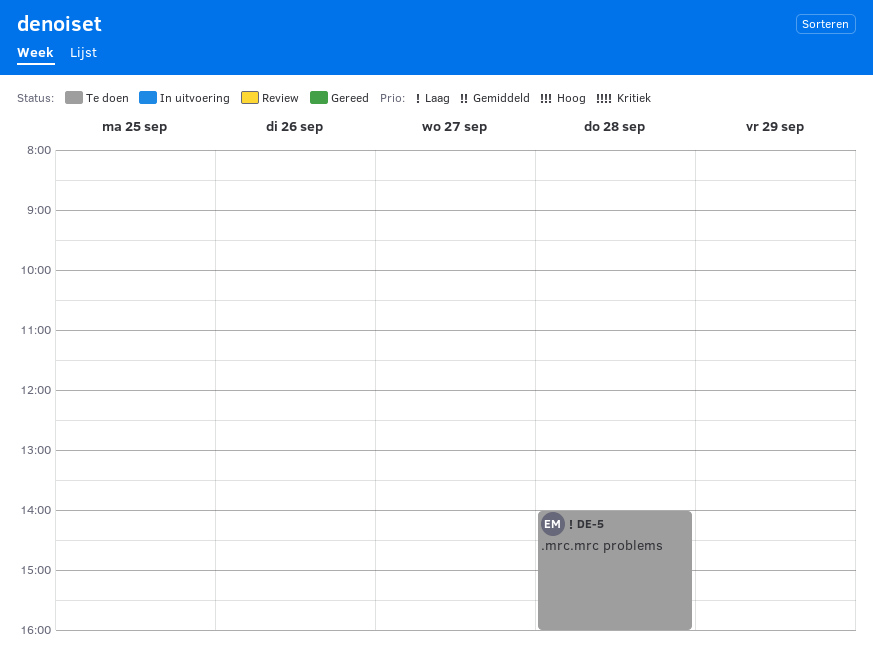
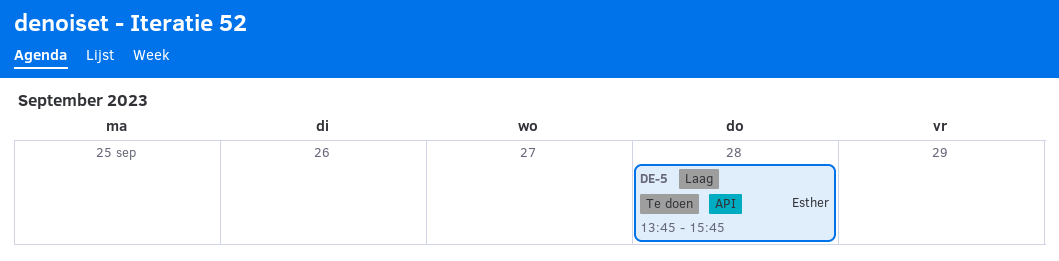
DE-5, begins: 14:00 -> 13:45
DE-5, ends: 16:00 -> 15:45

